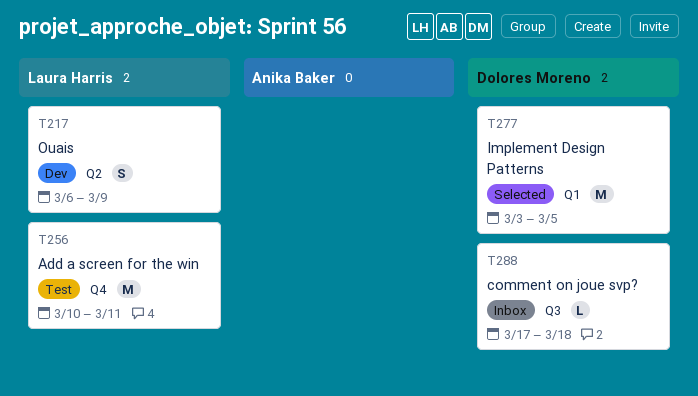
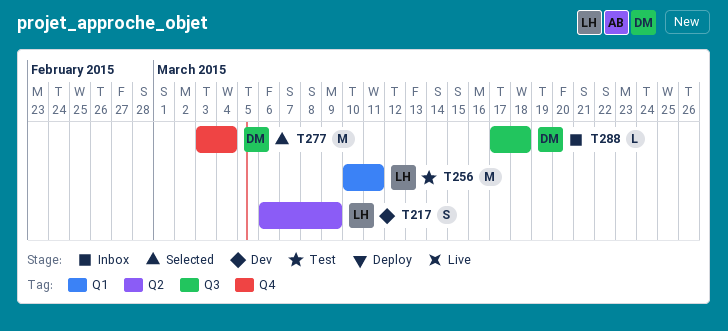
T256, label: Q4 -> Q1
T277, label: Q1 -> Q4
T277, due: Mar 5 -> Mar 4

